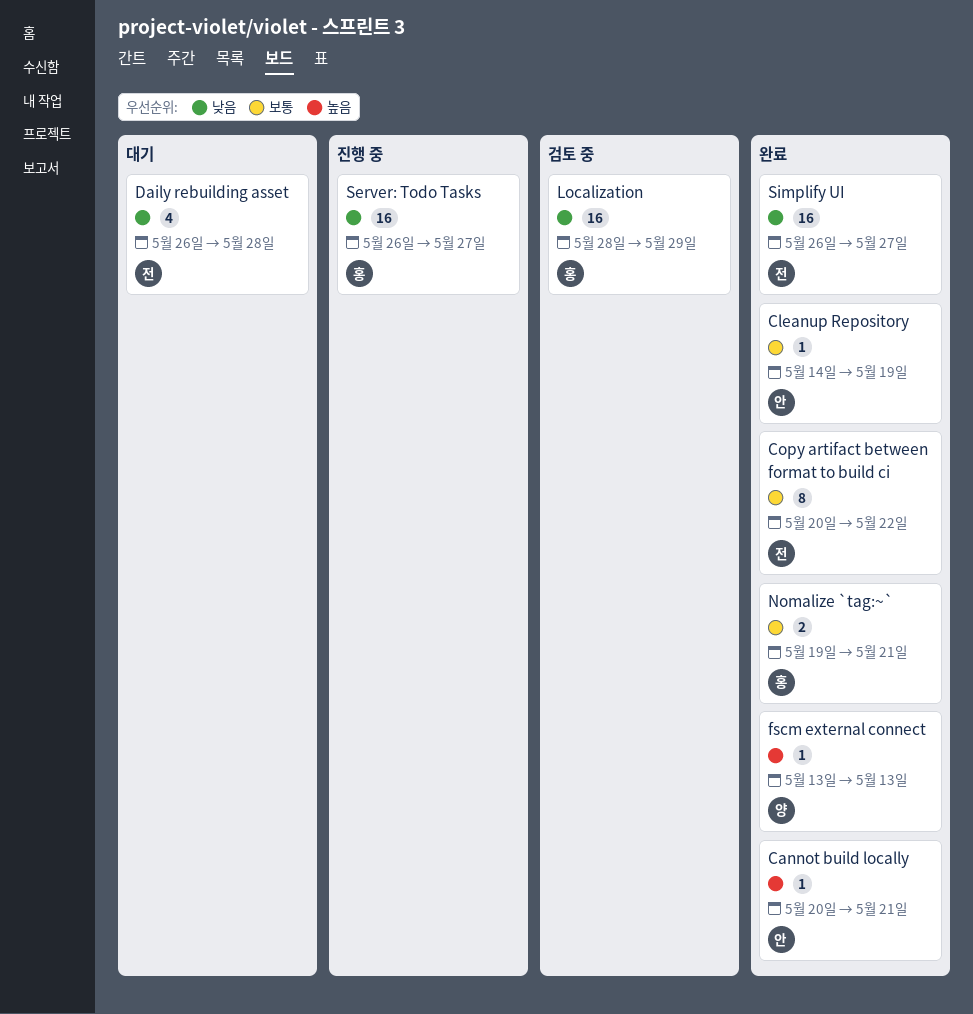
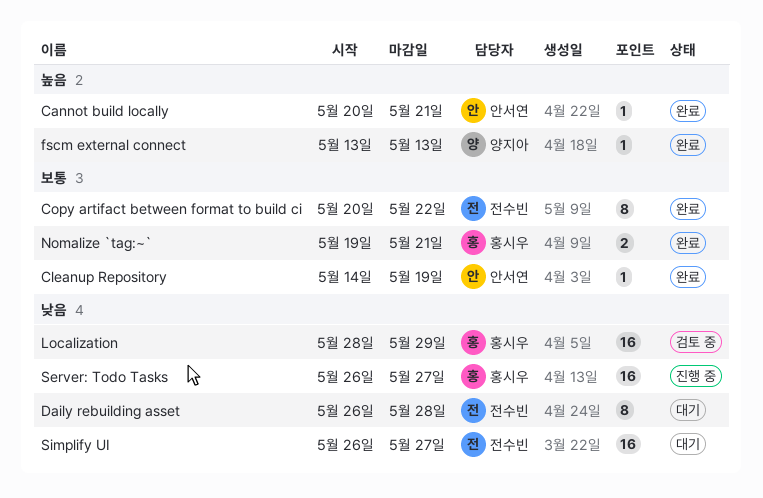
Daily rebuilding asset, estimate: 4 -> 8
Simplify UI, status: 완료 -> 대기

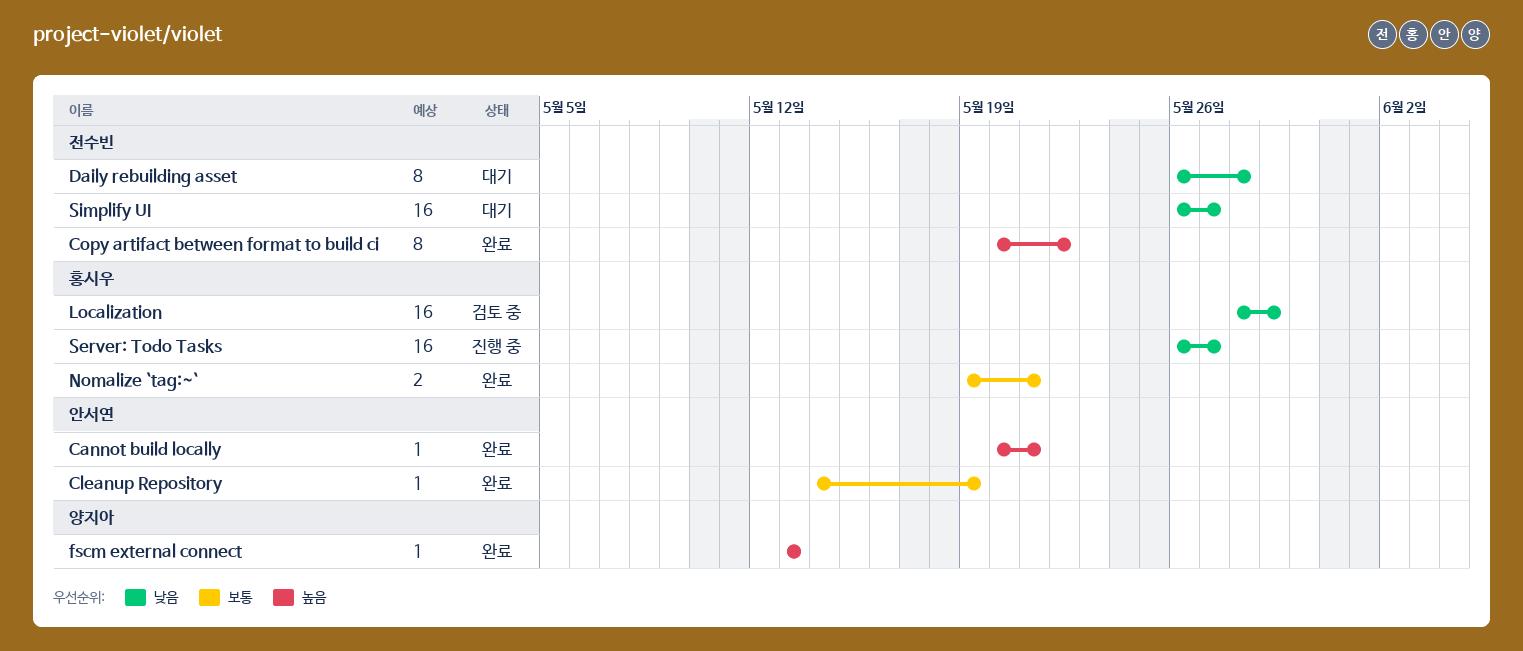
Copy artifact between format to build ci, priority: 보통 -> 높음

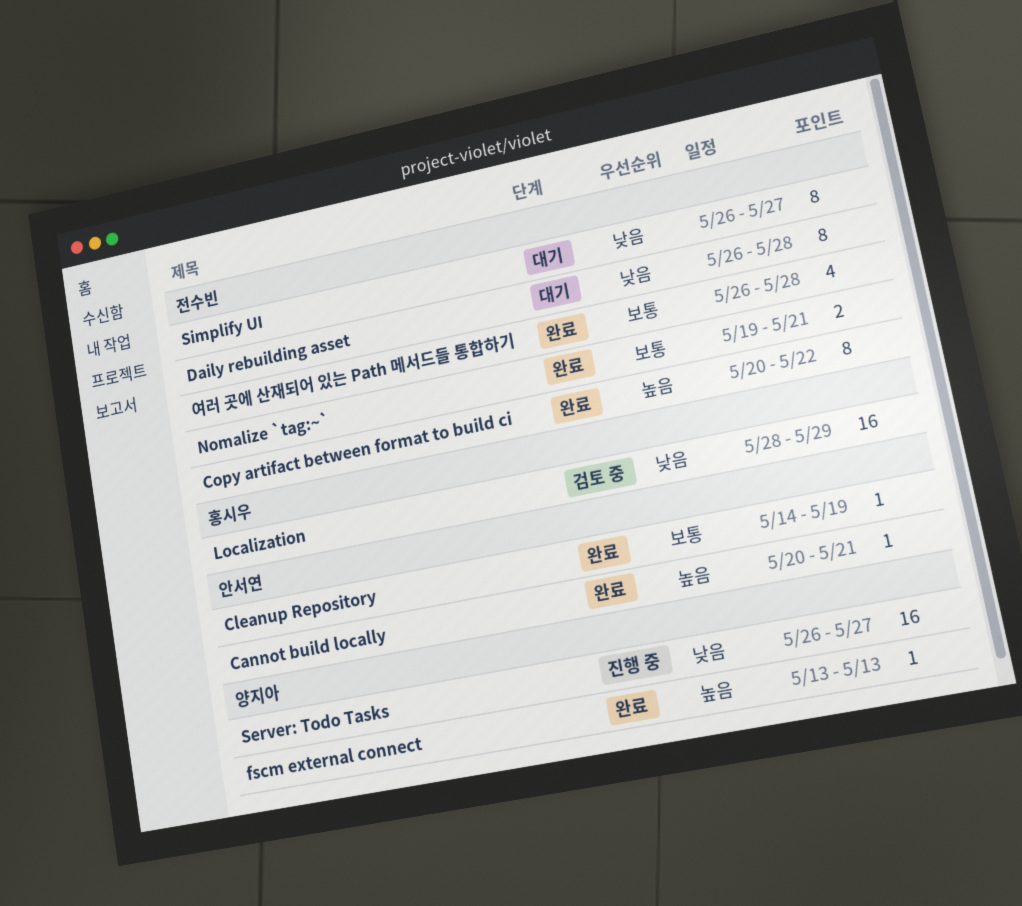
Nomalize `tag:~`, owner: 홍시우 -> 전수빈
Server: Todo Tasks, owner: 홍시우 -> 양지아
Simplify UI, estimate: 16 -> 8
여러 곳에 산재되어 있는 Path 메서드들 통합하기: none -> present

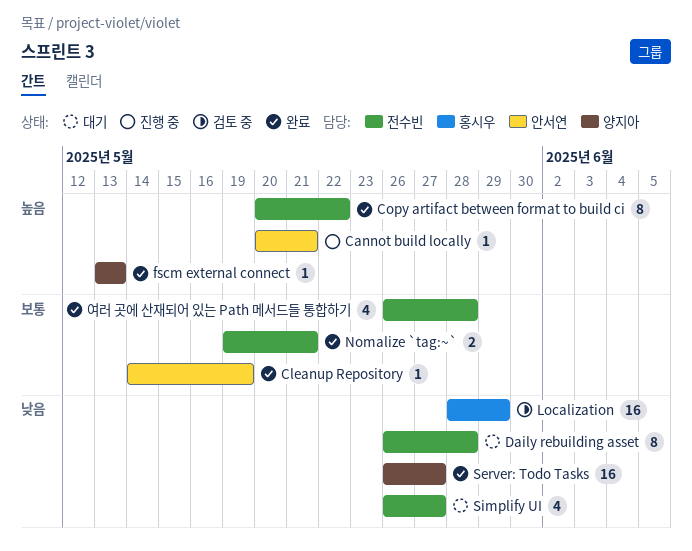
Cannot build locally, status: 완료 -> 진행 중
Server: Todo Tasks, status: 진행 중 -> 완료
Simplify UI, estimate: 8 -> 4

